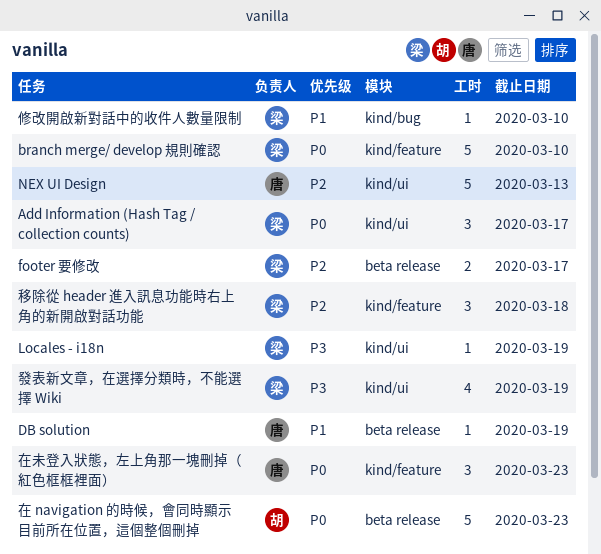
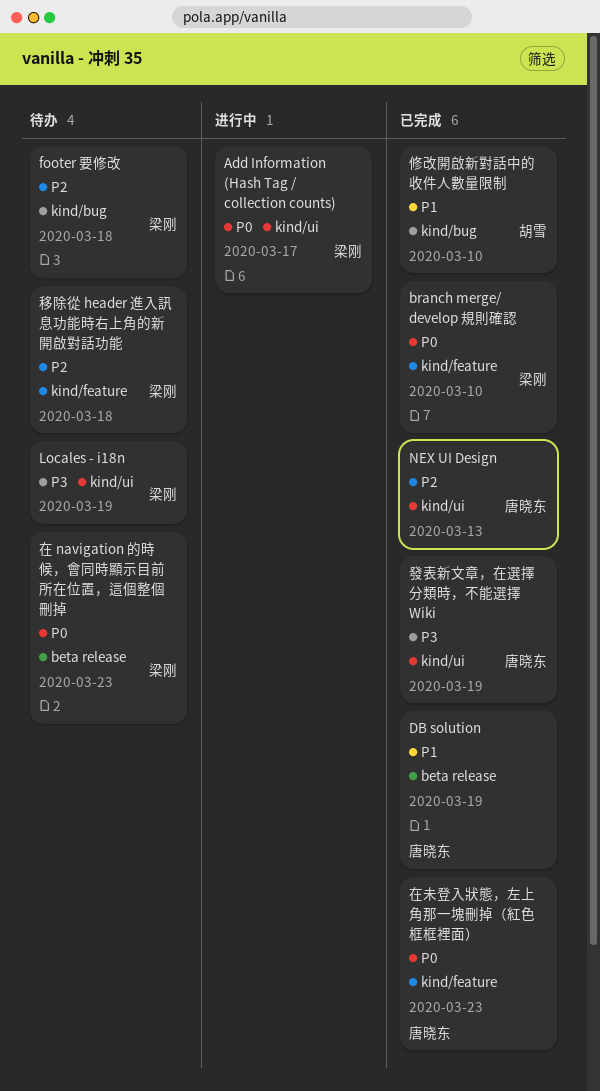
footer 要修改, label: beta release -> kind/bug
footer 要修改, due: Mar 17 -> Mar 18
修改開啟新對話中的收件人數量限制, owner: 梁刚 -> 胡雪
在 navigation 的時候，會同時顯示目前所在位置，這個整個刪掉, owner: 胡雪 -> 梁刚
發表新文章，在選擇分類時，不能選擇 Wiki, owner: 梁刚 -> 唐晓东

